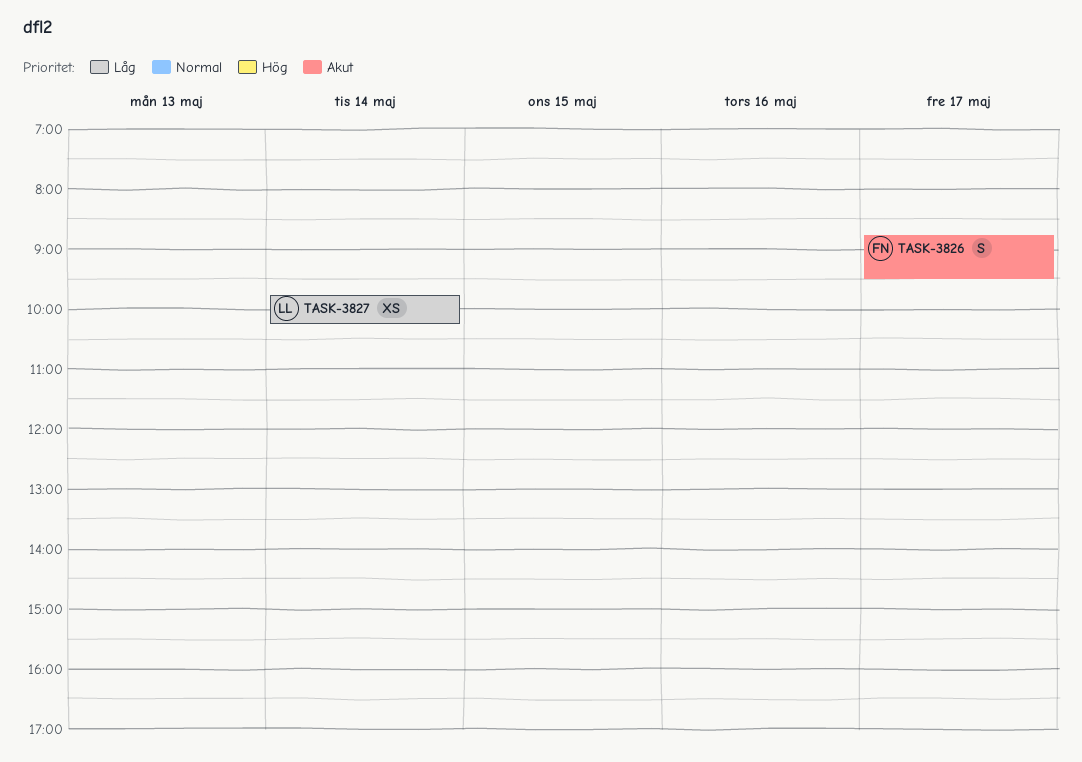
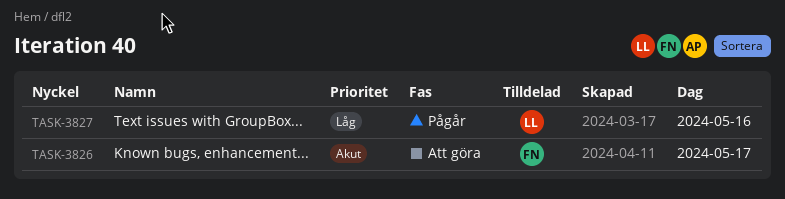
TASK-3827, day: May 14 -> May 16

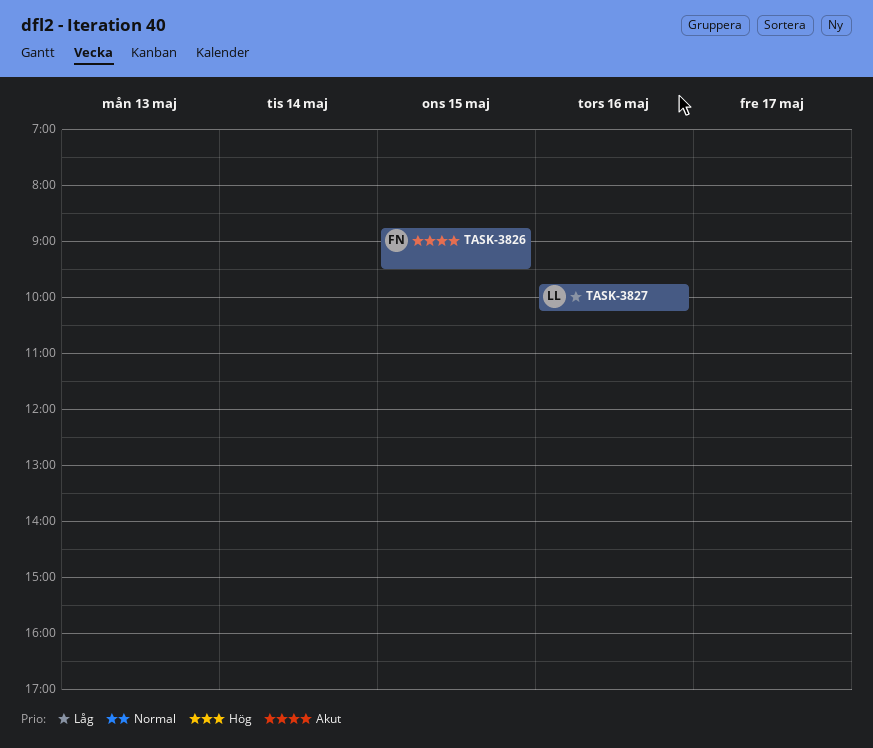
TASK-3826, day: May 17 -> May 15

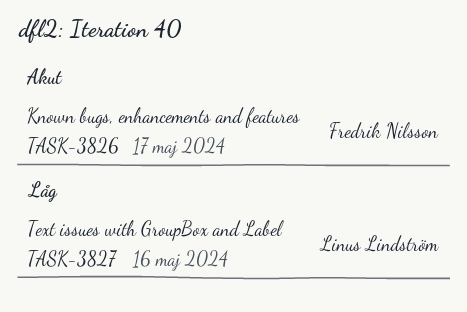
TASK-3826, day: May 15 -> May 17

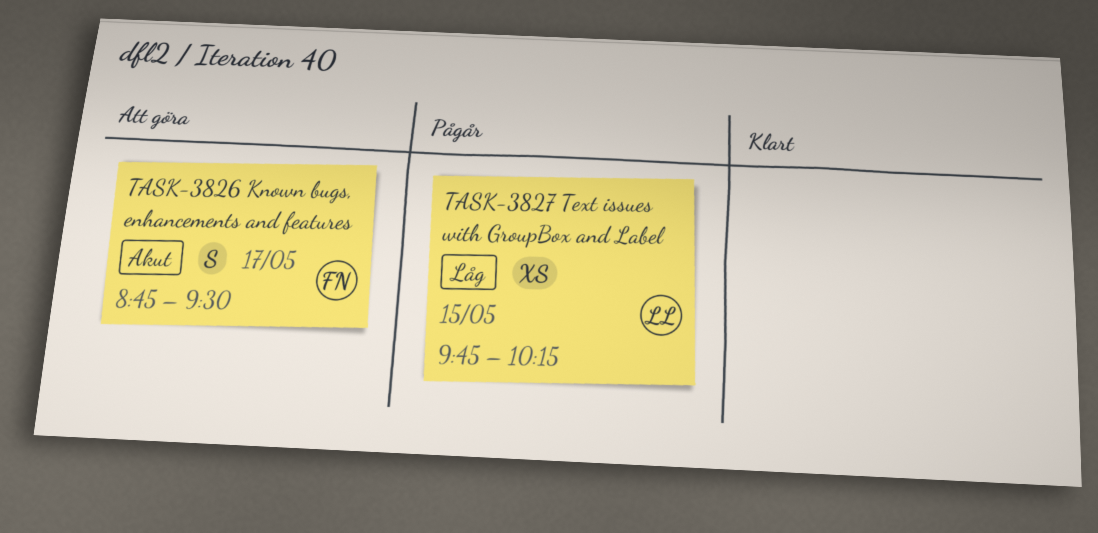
TASK-3827, day: May 16 -> May 15

